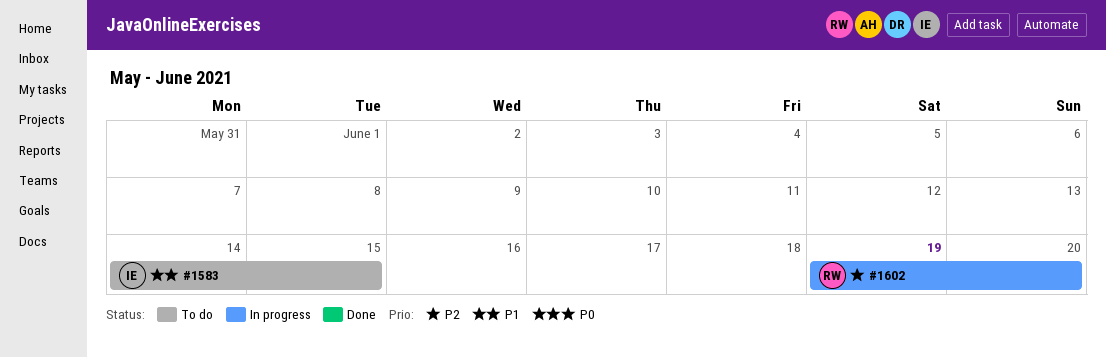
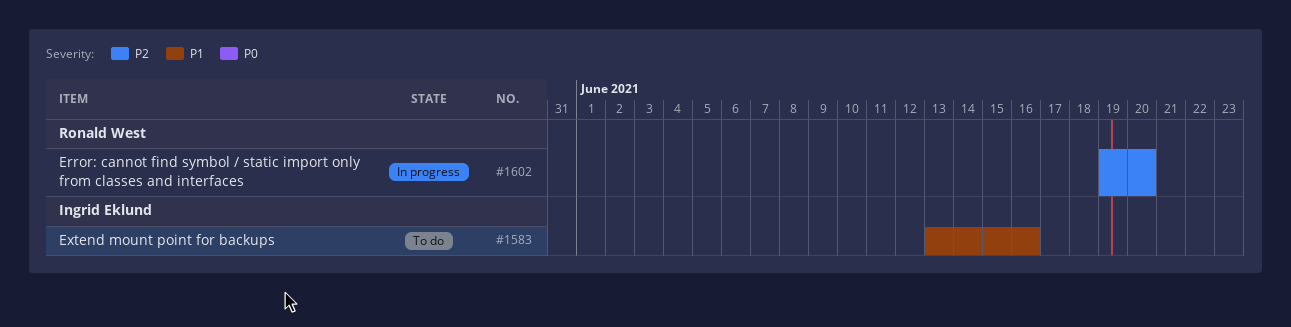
#1583, start: Jun 14 -> Jun 13
#1583, due: Jun 15 -> Jun 16

